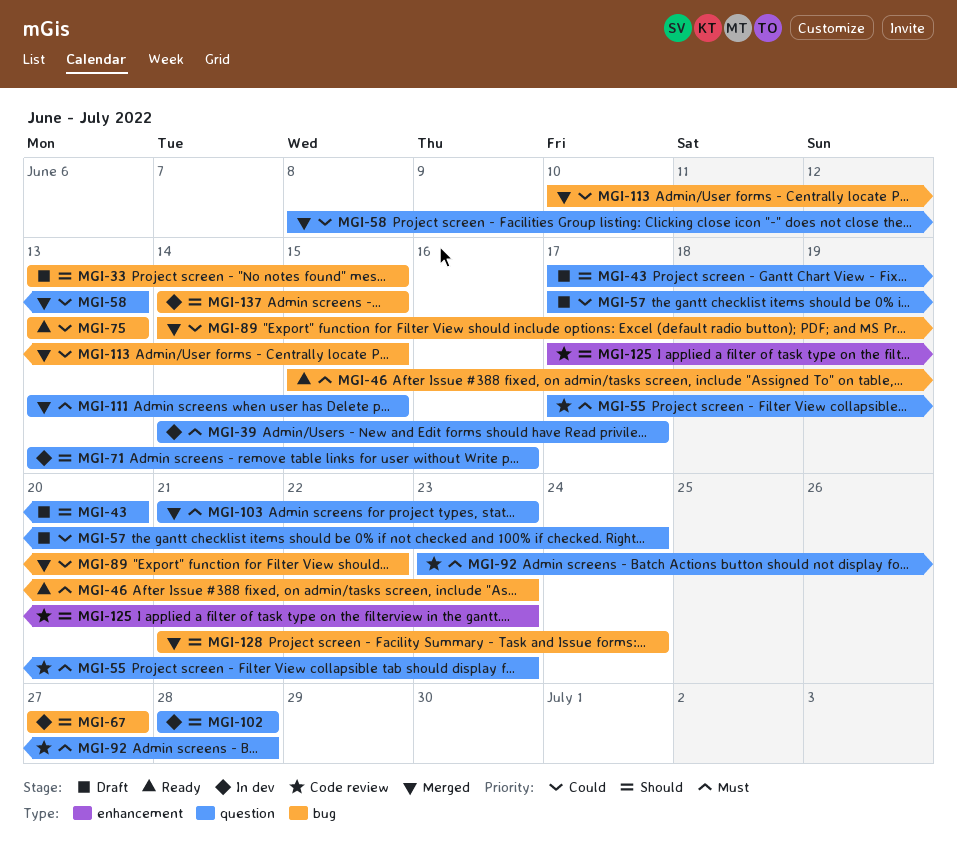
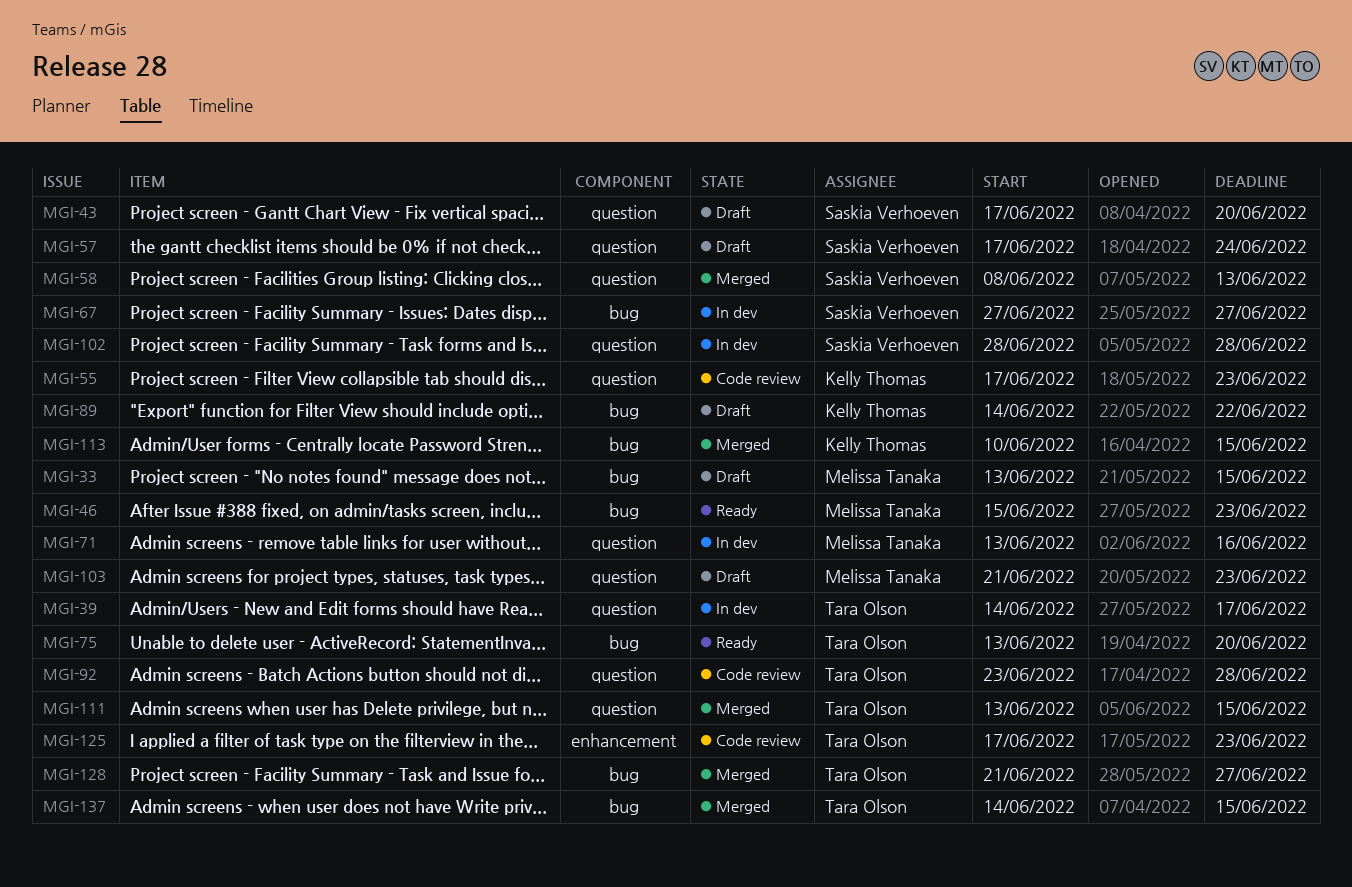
MGI-75, due: Jun 13 -> Jun 20
MGI-89, status: Merged -> Draft
MGI-103, status: Merged -> Draft
MGI-128, due: Jun 24 -> Jun 27
MGI-137, status: In dev -> Merged

